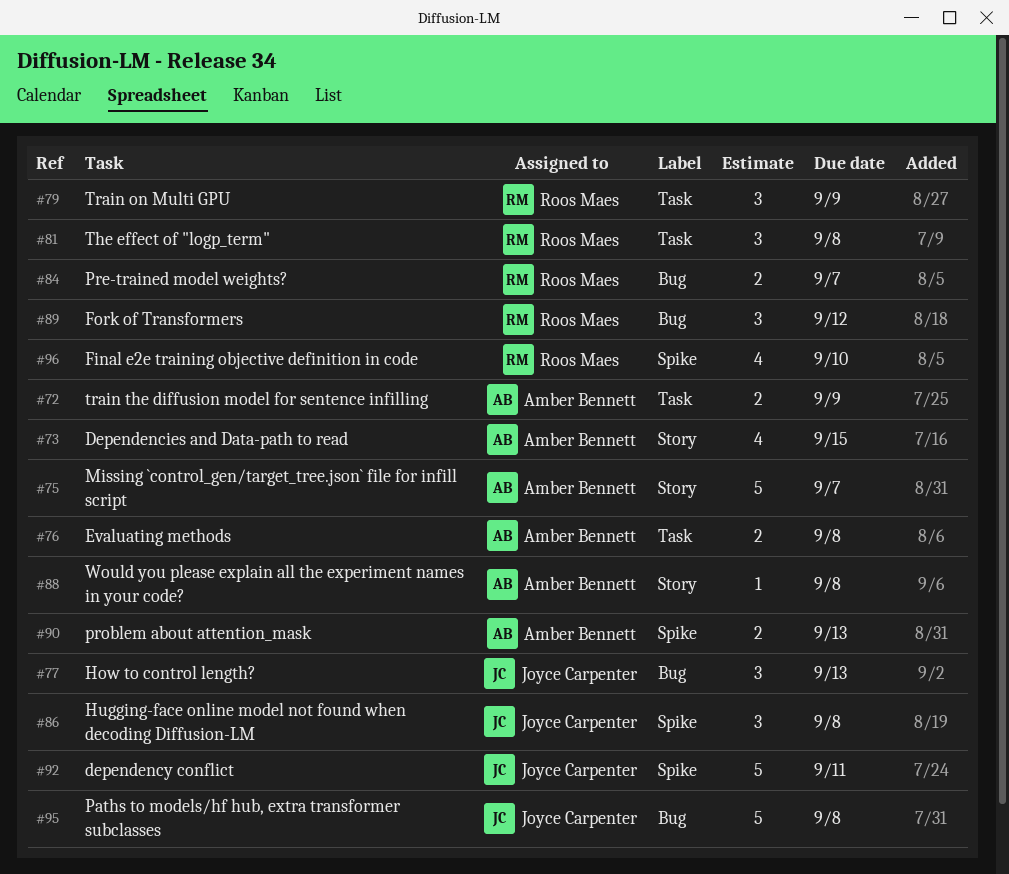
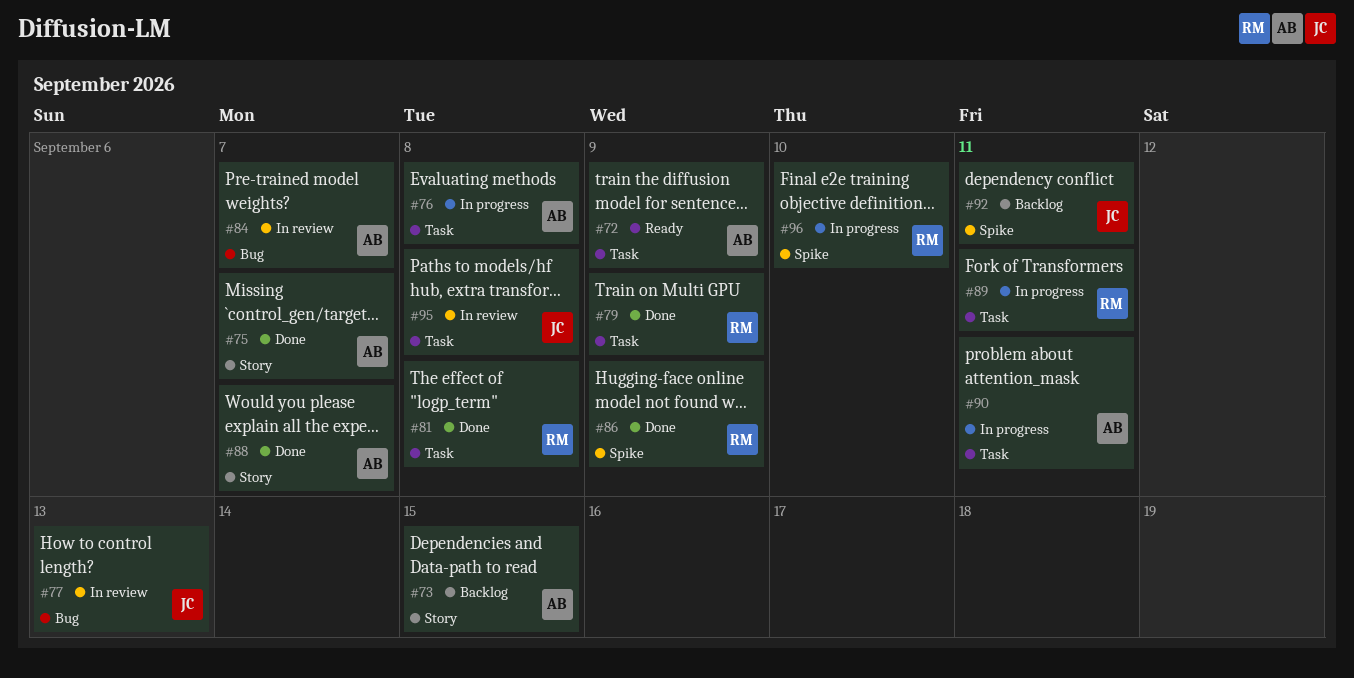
#84, owner: Roos Maes -> Amber Bennett
#86, owner: Joyce Carpenter -> Roos Maes
#86, due: Sep 8 -> Sep 9
#88, due: Sep 8 -> Sep 7
#89, label: Bug -> Task
#89, due: Sep 12 -> Sep 11
#90, label: Spike -> Task
#90, due: Sep 13 -> Sep 11
#95, label: Bug -> Task

